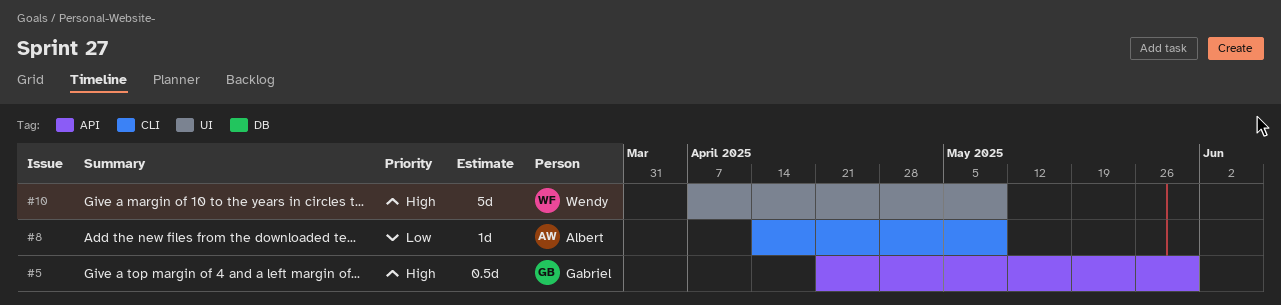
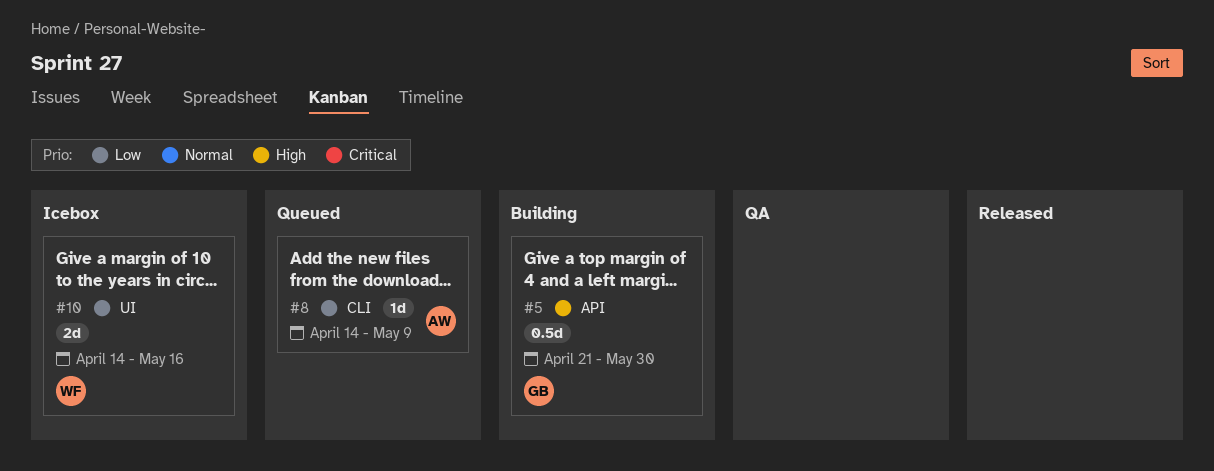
#10, priority: High -> Low
#10, estimate: 5d -> 2d
#10, start: Apr 7 -> Apr 14
#10, due: May 9 -> May 16

